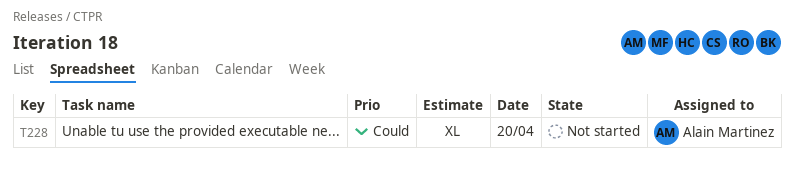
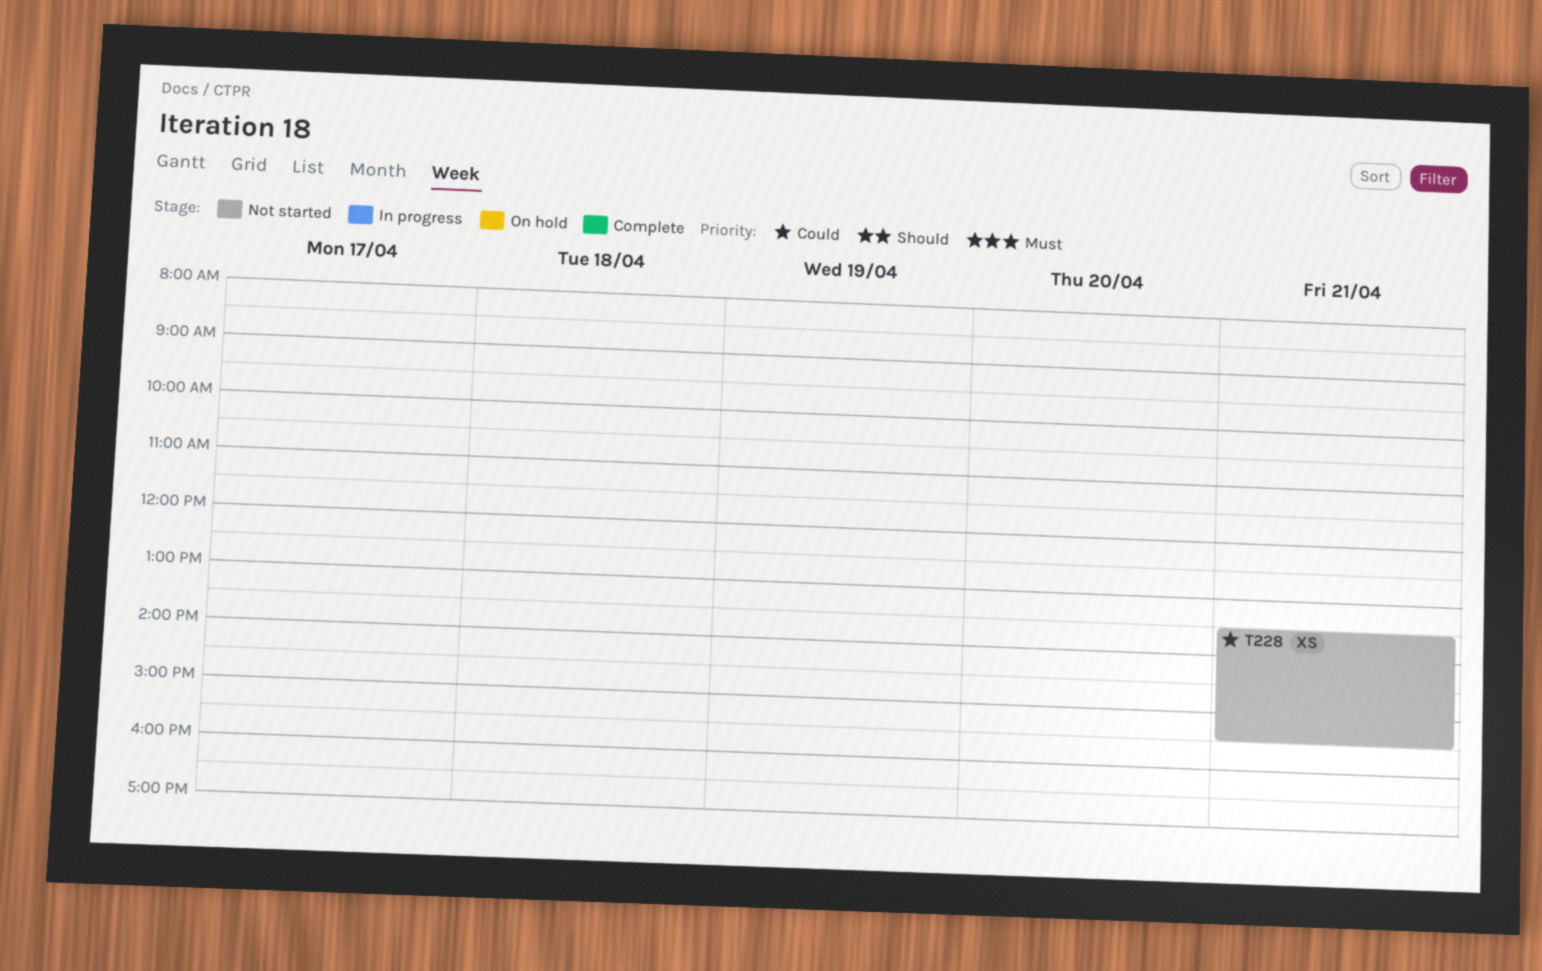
T228, estimate: XL -> XS
T228, day: Apr 20 -> Apr 21

